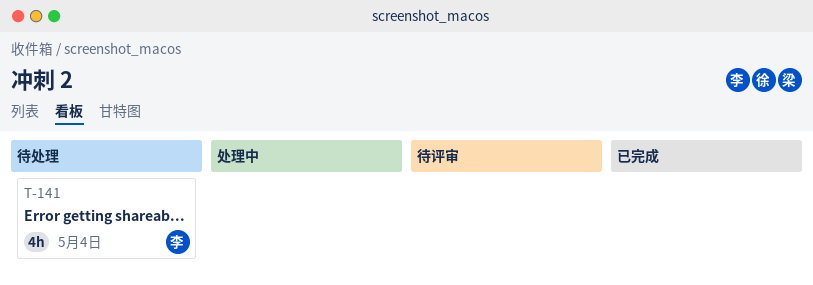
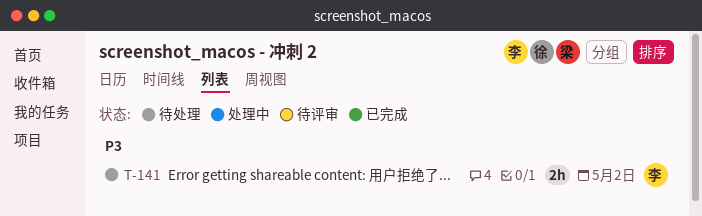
T-141, estimate: 4h -> 2h
T-141, due: May 4 -> May 2

